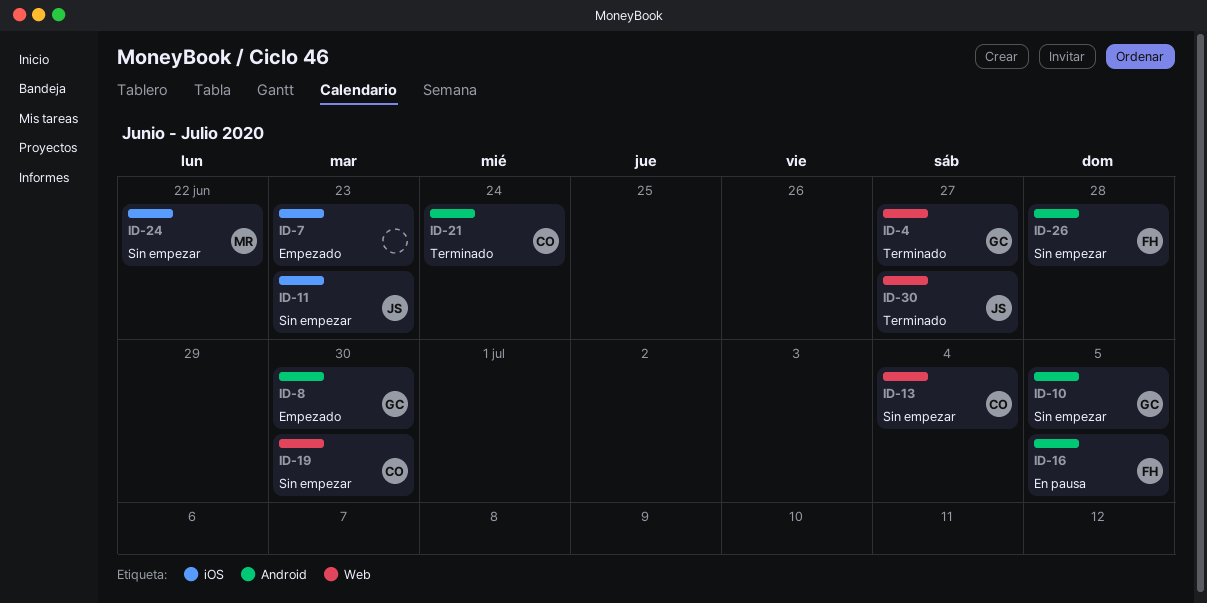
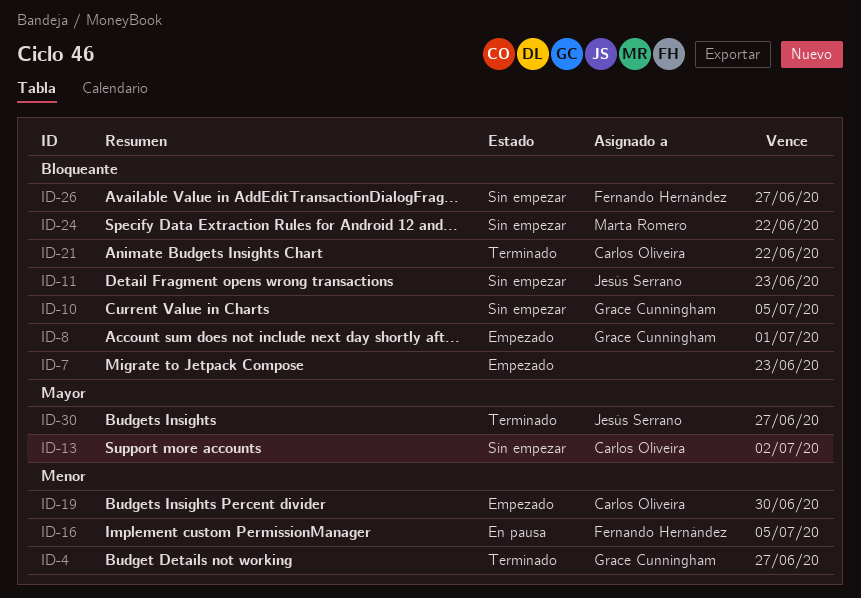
ID-8, due: Jun 30 -> Jul 1
ID-13, due: Jul 4 -> Jul 2
ID-19, status: Sin empezar -> Empezado
ID-21, due: Jun 24 -> Jun 22
ID-26, due: Jun 28 -> Jun 27

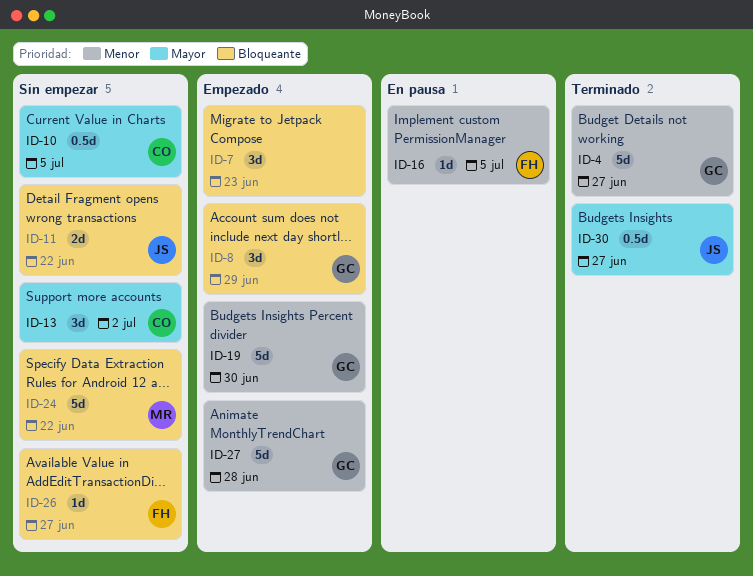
ID-8, due: Jul 1 -> Jun 29
ID-10, owner: Grace Cunningham -> Carlos Oliveira
ID-10, priority: Bloqueante -> Mayor
ID-11, due: Jun 23 -> Jun 22
ID-19, owner: Carlos Oliveira -> Grace Cunningham
ID-21: present -> none
ID-27: none -> present

